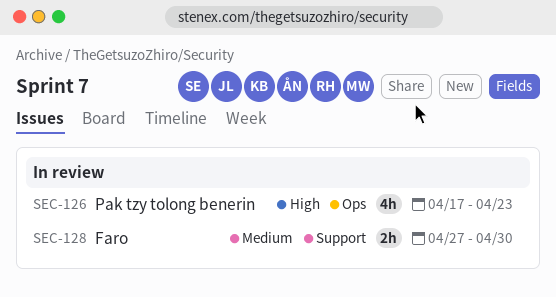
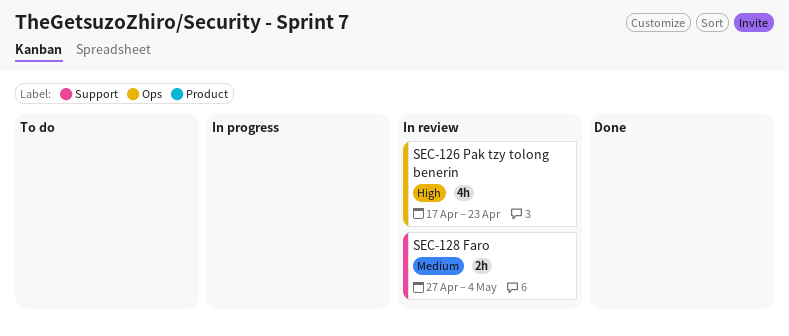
SEC-128, due: Apr 30 -> May 4

